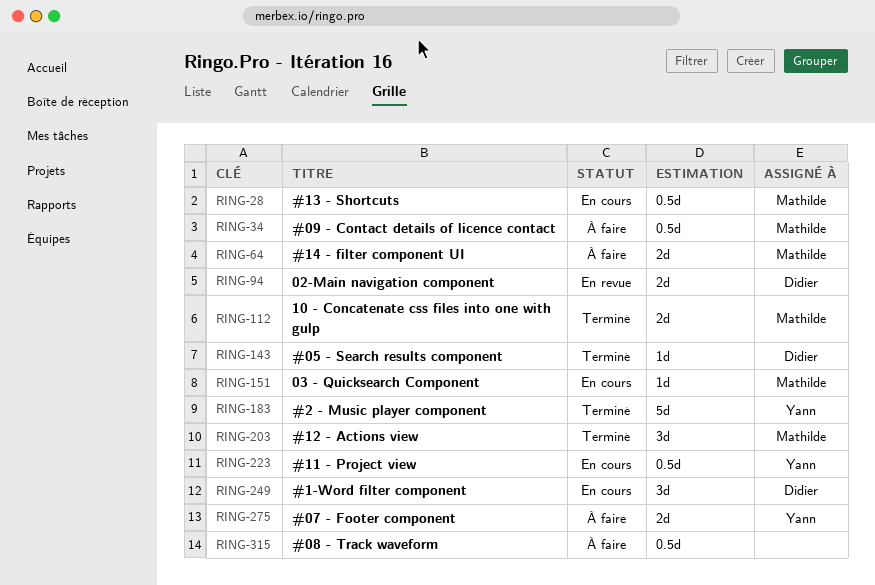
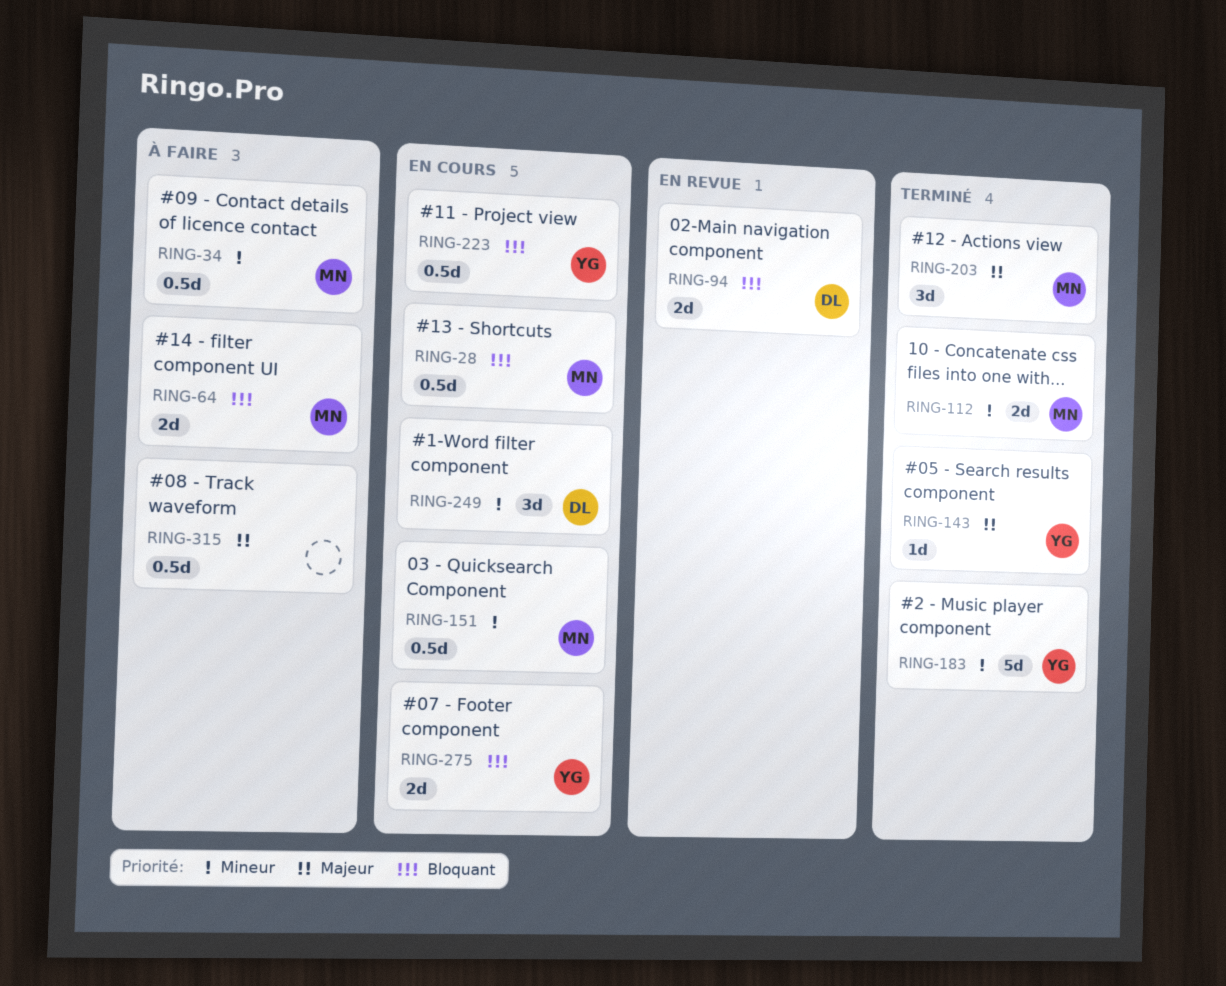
RING-143, owner: Didier -> Yann
RING-151, estimate: 1d -> 0.5d
RING-275, status: À faire -> En cours

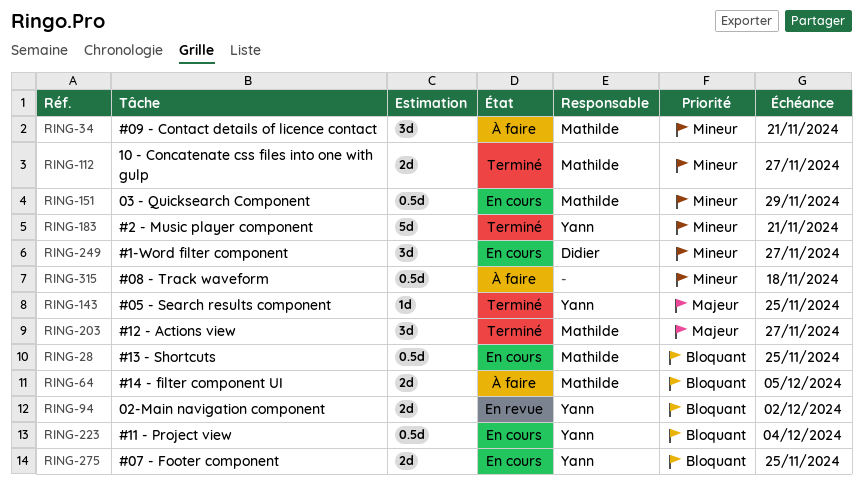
RING-34, estimate: 0.5d -> 3d
RING-94, owner: Didier -> Yann
RING-315, priority: Majeur -> Mineur

